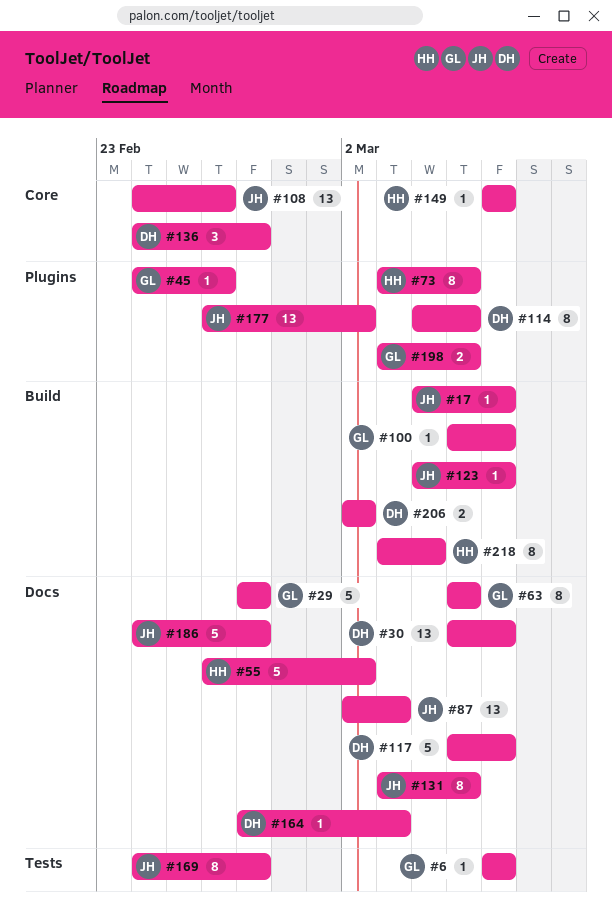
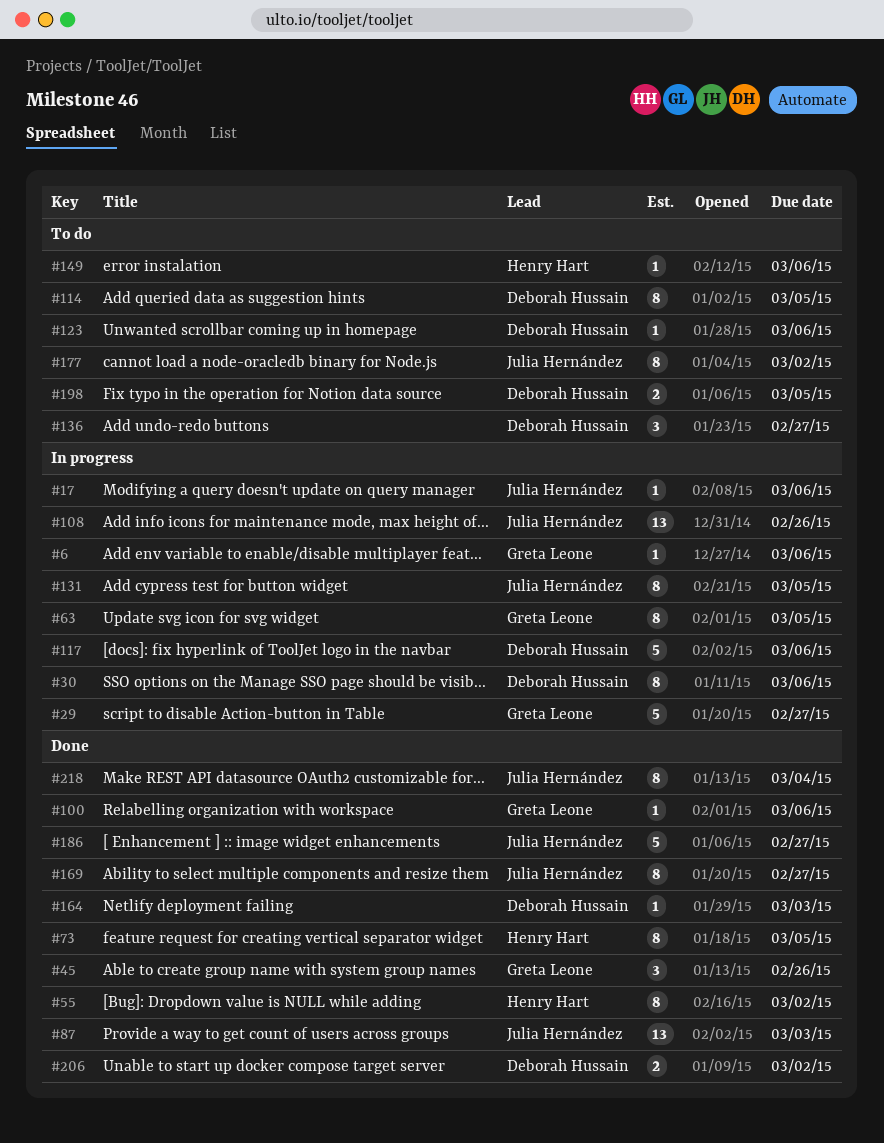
#30, estimate: 13 -> 8
#45, estimate: 1 -> 3
#55, estimate: 5 -> 8
#123, owner: Julia Hernández -> Deborah Hussain
#177, estimate: 13 -> 8
#198, owner: Greta Leone -> Deborah Hussain
#218, owner: Henry Hart -> Julia Hernández

